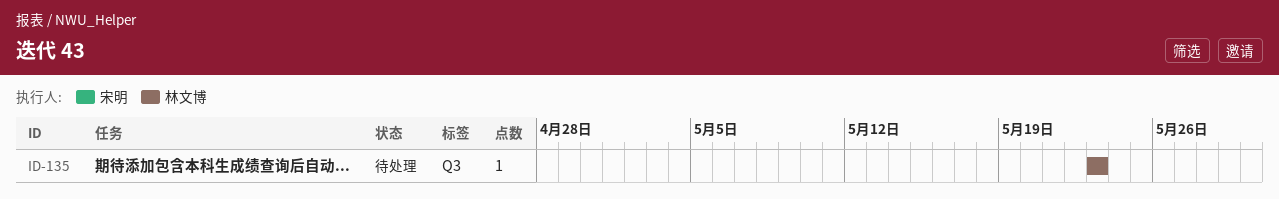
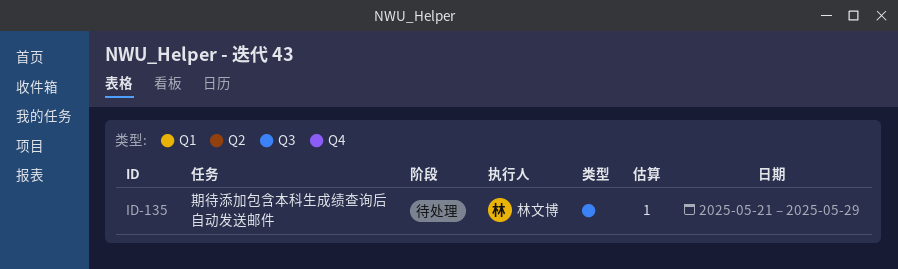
ID-135, start: May 23 -> May 21
ID-135, due: May 23 -> May 29

